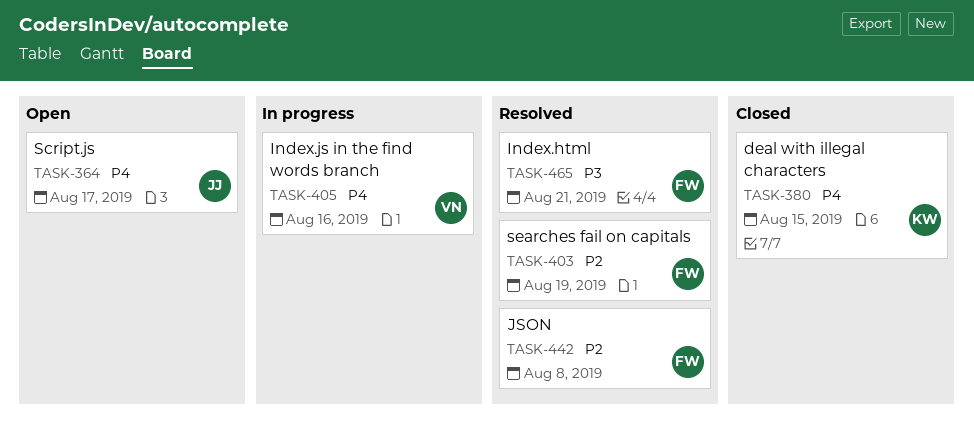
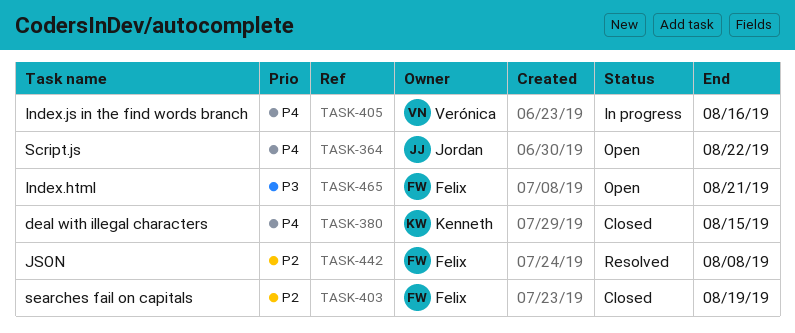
TASK-364, due: Aug 17 -> Aug 22
TASK-403, status: Resolved -> Closed
TASK-465, status: Resolved -> Open

